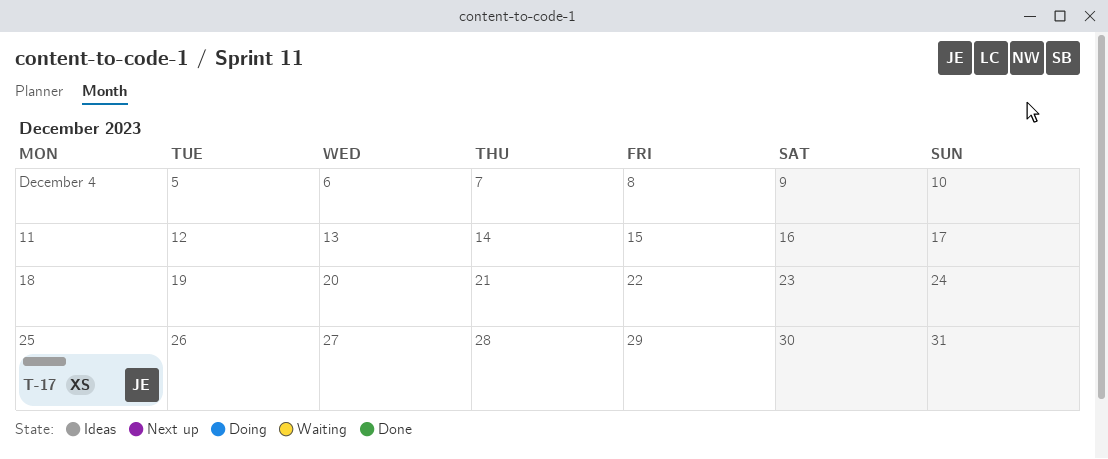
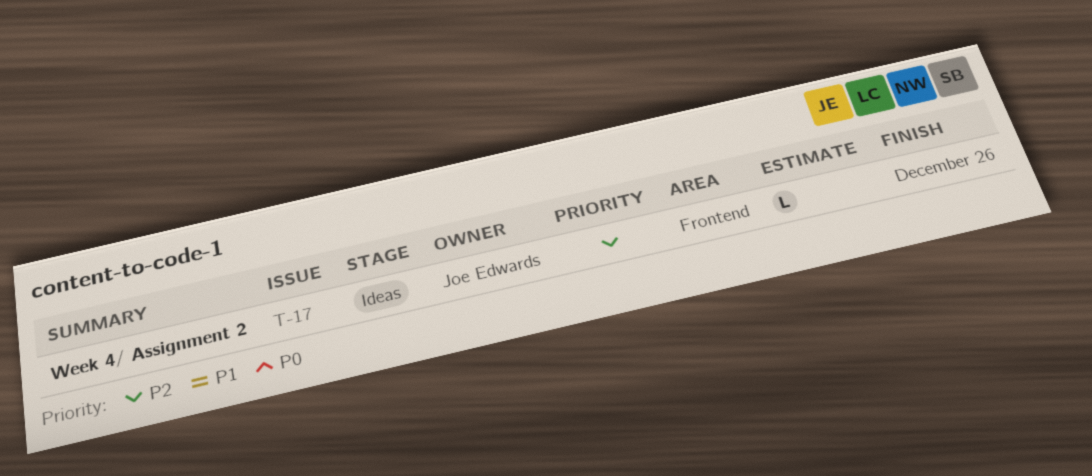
T-17, estimate: XS -> L
T-17, due: Dec 25 -> Dec 26

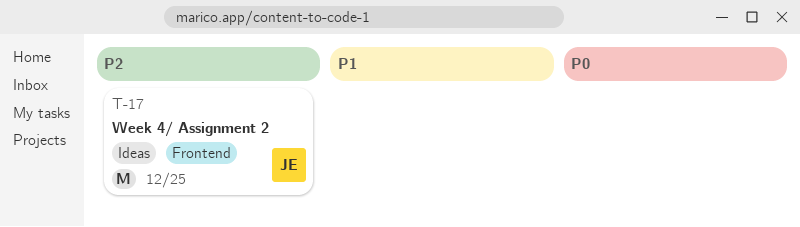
T-17, estimate: L -> M
T-17, due: Dec 26 -> Dec 25

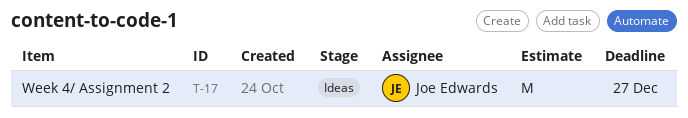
T-17, due: Dec 25 -> Dec 27

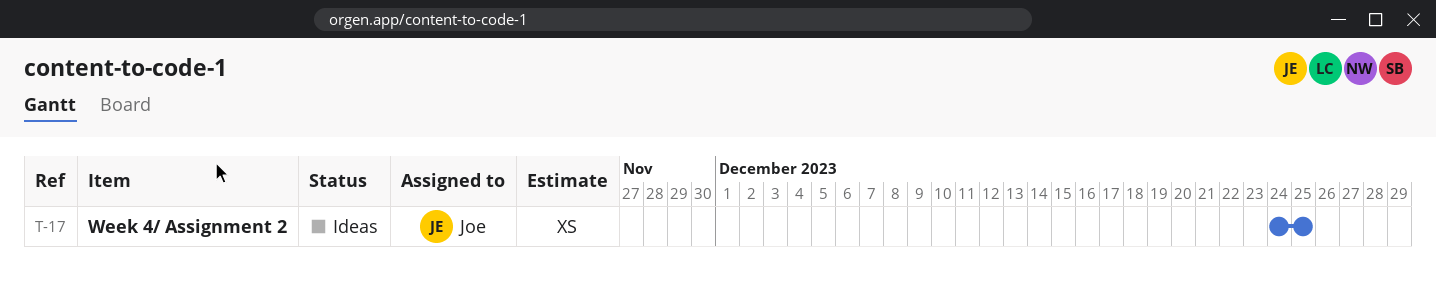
T-17, estimate: M -> XS
T-17, due: Dec 27 -> Dec 25

